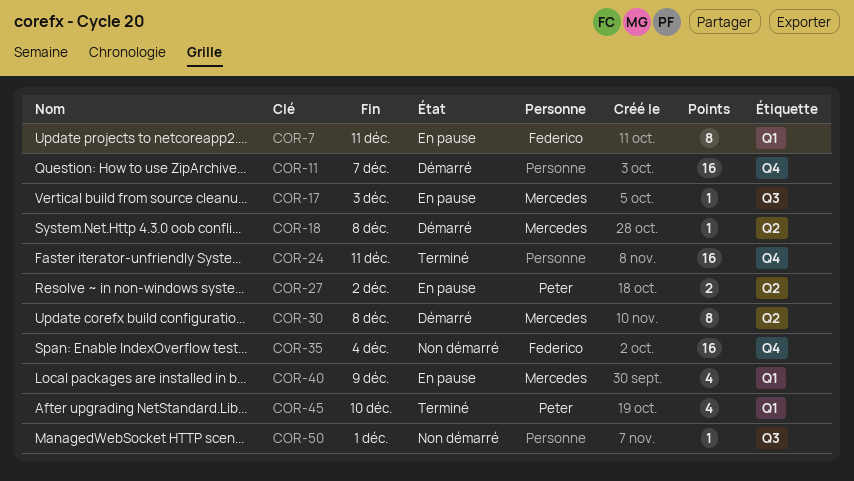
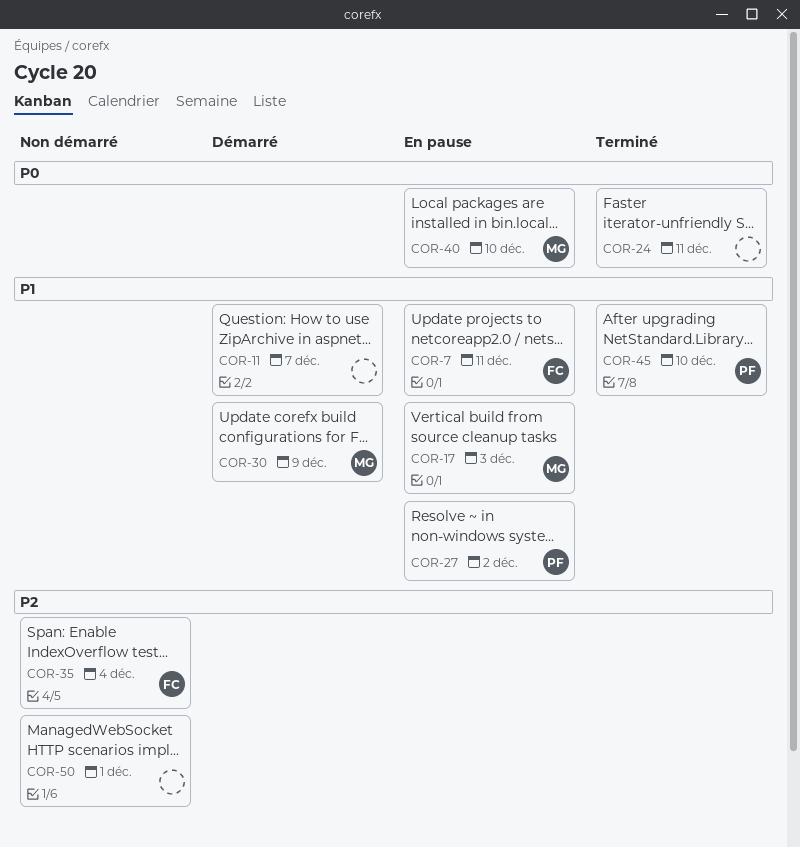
COR-18: present -> none
COR-30, due: Dec 8 -> Dec 9
COR-40, due: Dec 9 -> Dec 10

